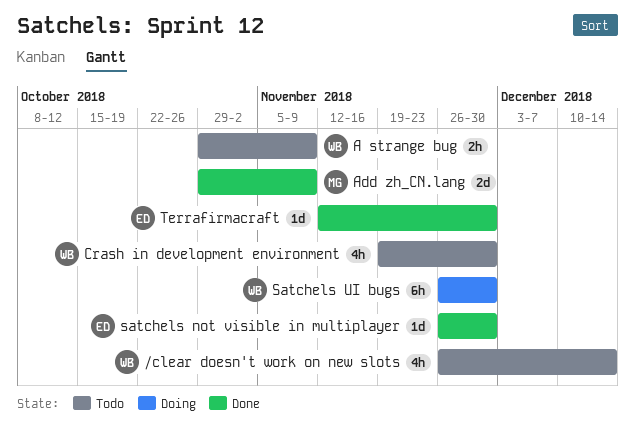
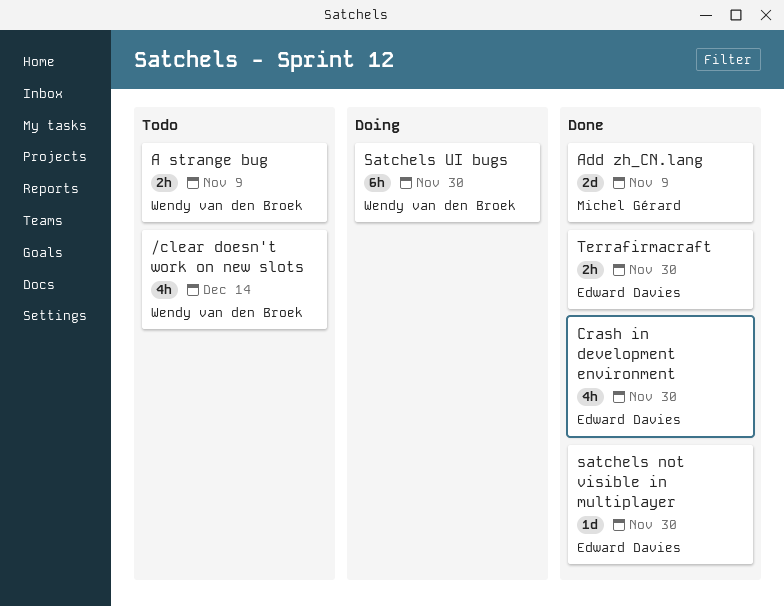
Crash in development environment, status: Todo -> Done
Crash in development environment, owner: Wendy van den Broek -> Edward Davies
Terrafirmacraft, estimate: 1d -> 2h

